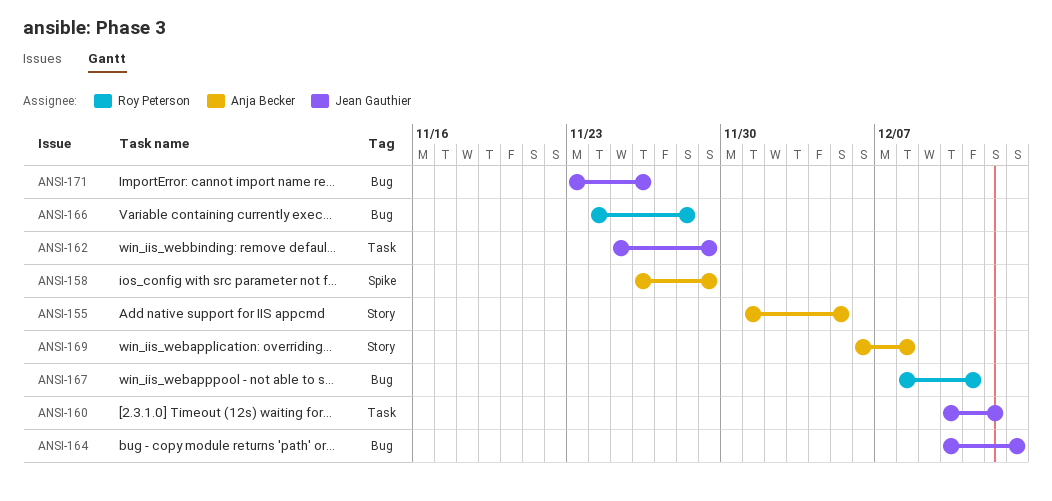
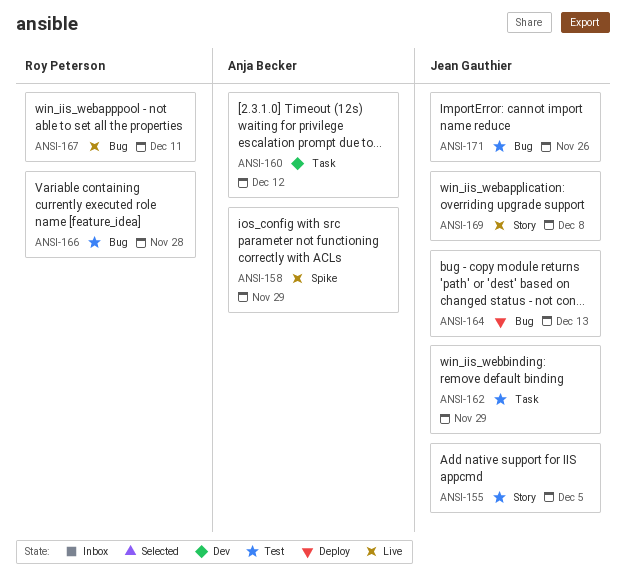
ANSI-155, owner: Anja Becker -> Jean Gauthier
ANSI-160, owner: Jean Gauthier -> Anja Becker
ANSI-169, owner: Anja Becker -> Jean Gauthier

